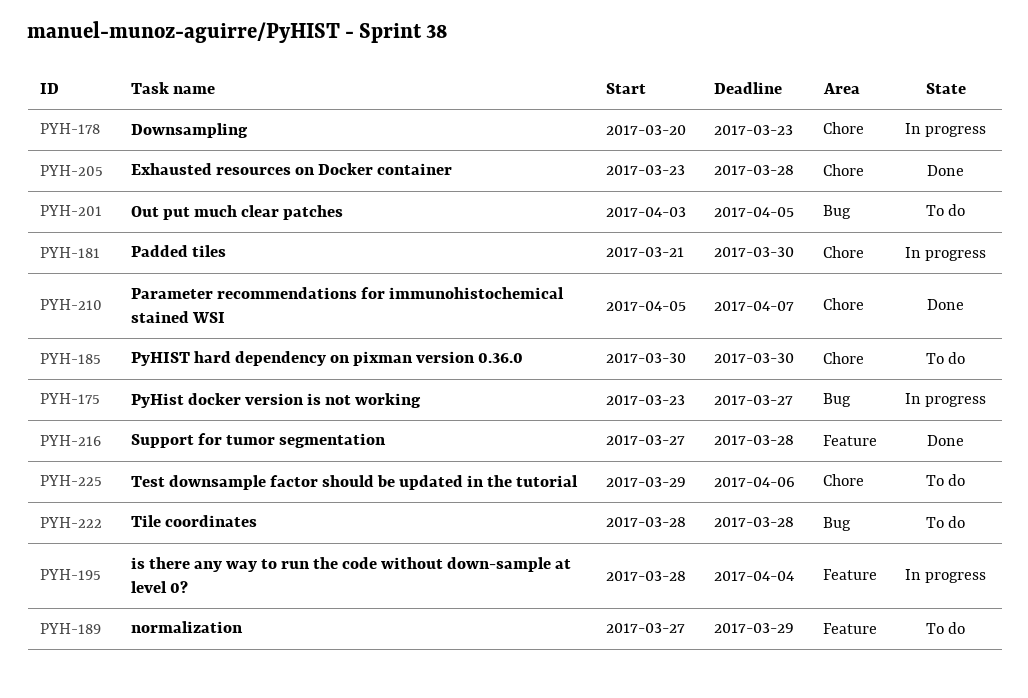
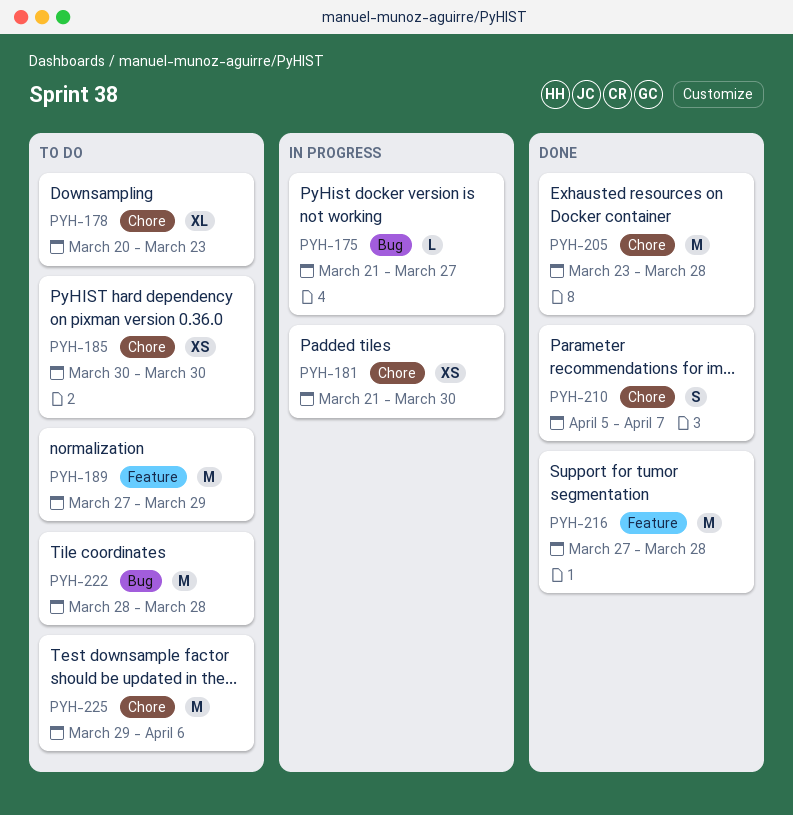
PYH-175, start: Mar 23 -> Mar 21
PYH-178, status: In progress -> To do
PYH-195: present -> none
PYH-201: present -> none

